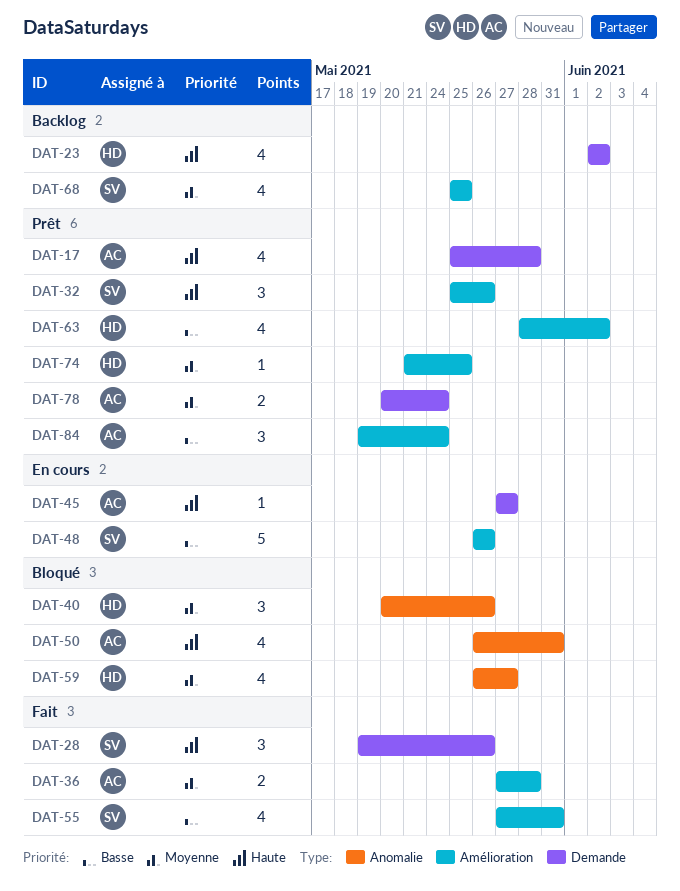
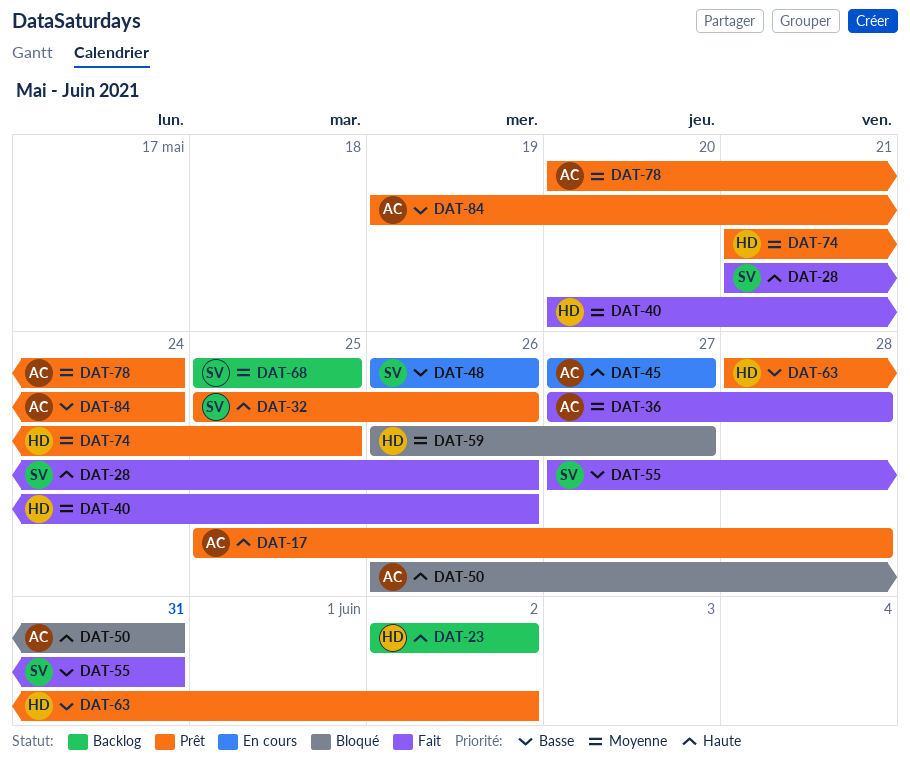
DAT-28, start: May 19 -> May 21
DAT-40, status: Bloqué -> Fait

